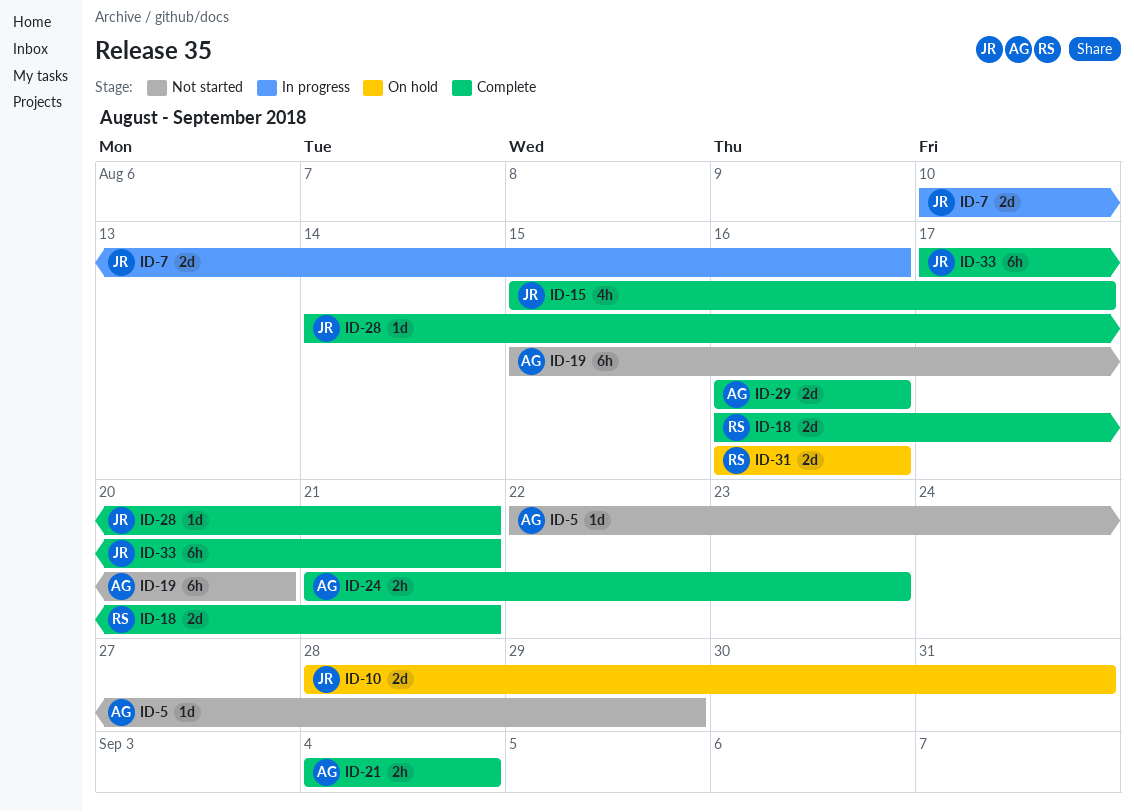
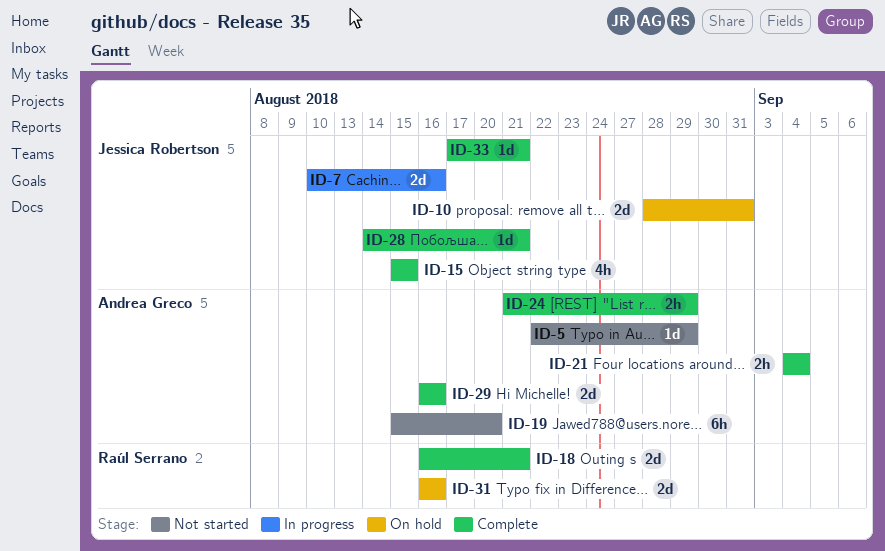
ID-15, due: Aug 17 -> Aug 15
ID-24, due: Aug 23 -> Aug 29
ID-33, estimate: 6h -> 1d

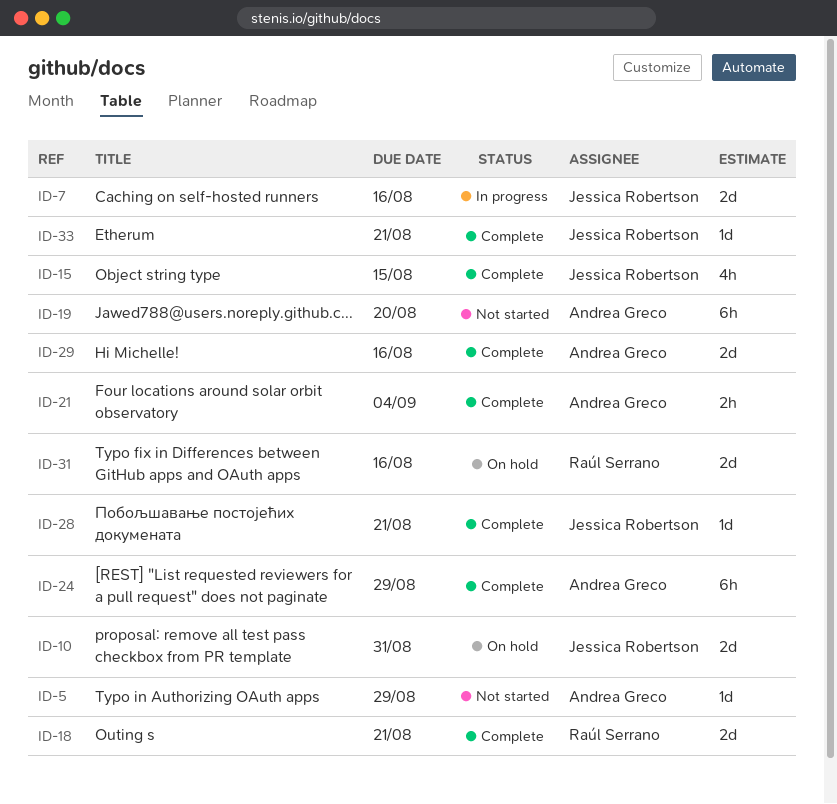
ID-24, estimate: 2h -> 6h

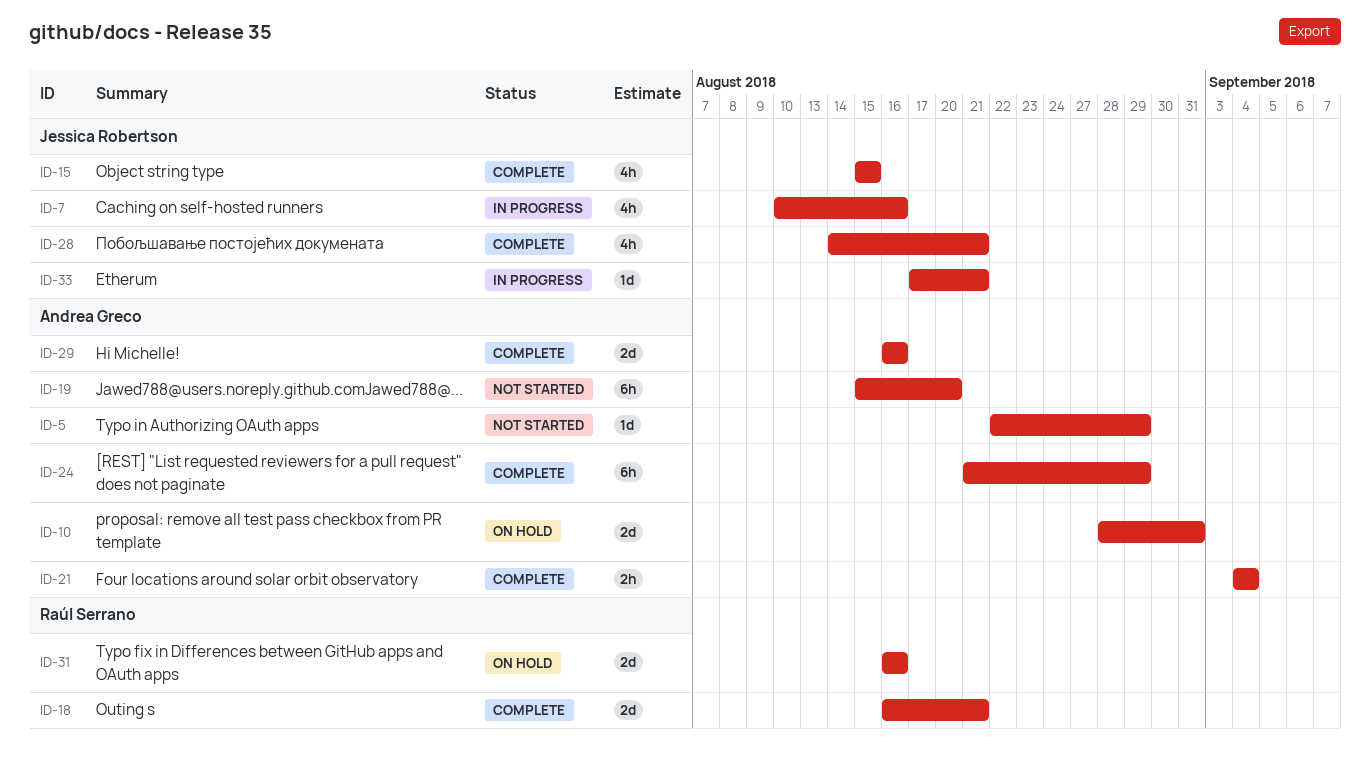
ID-7, estimate: 2d -> 4h
ID-10, owner: Jessica Robertson -> Andrea Greco
ID-28, estimate: 1d -> 4h
ID-33, status: Complete -> In progress

